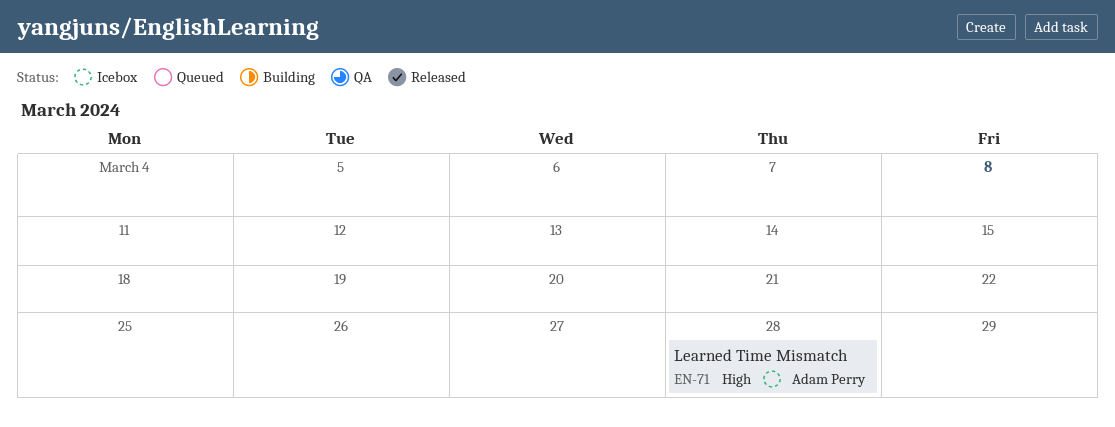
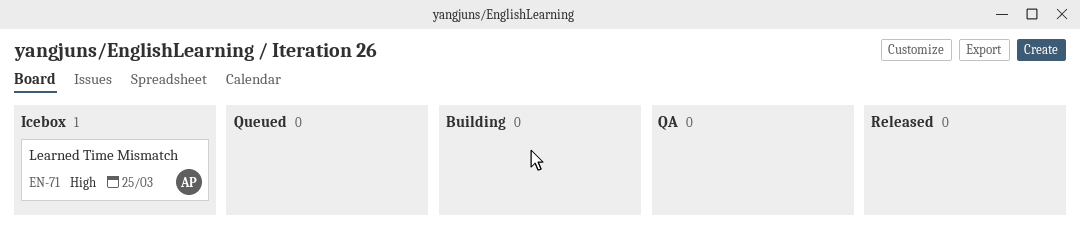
EN-71, due: Mar 28 -> Mar 25

